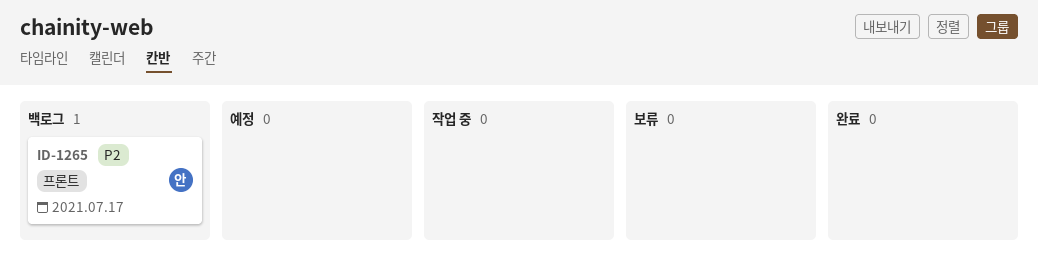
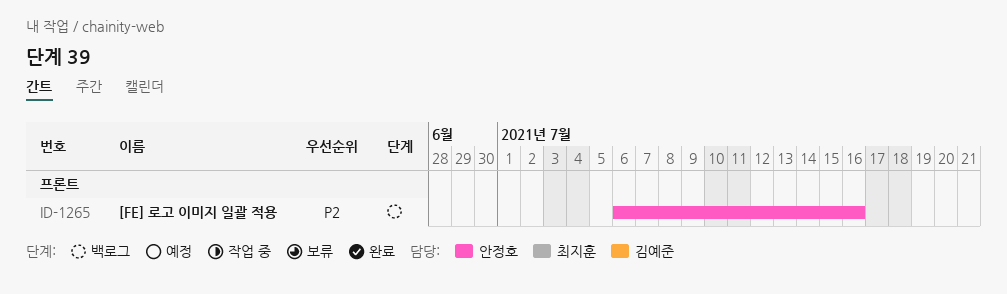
ID-1265, due: Jul 17 -> Jul 16

